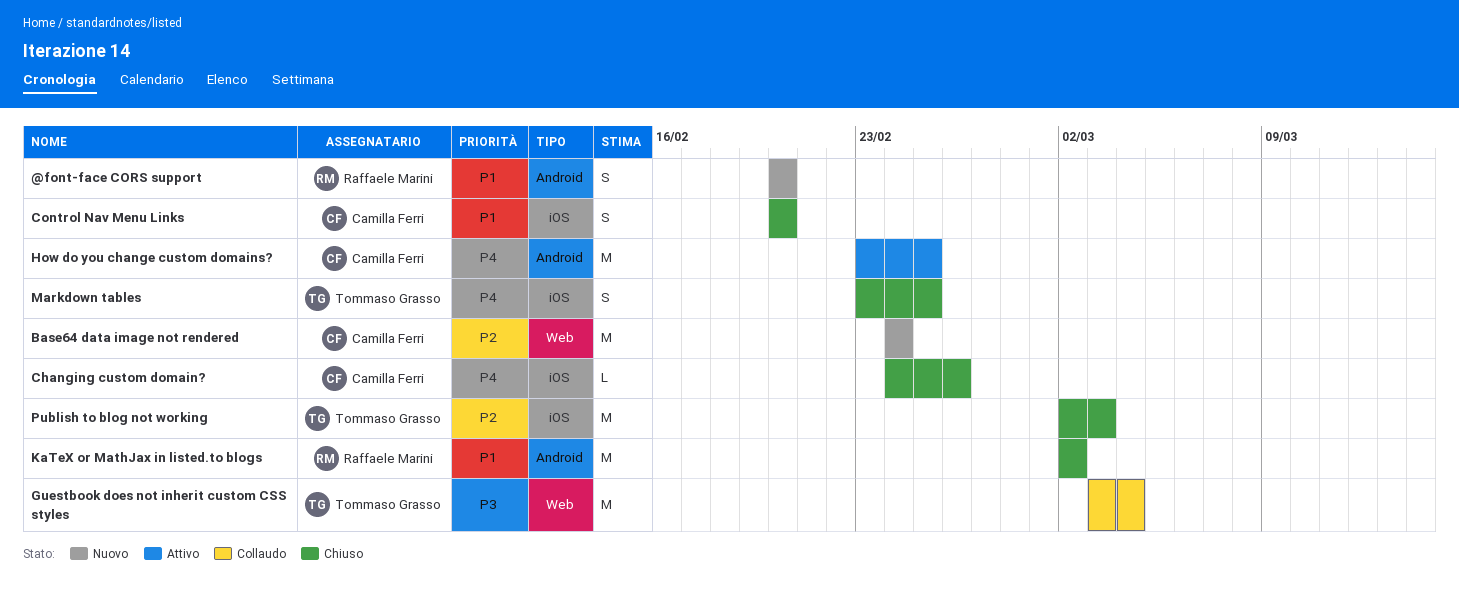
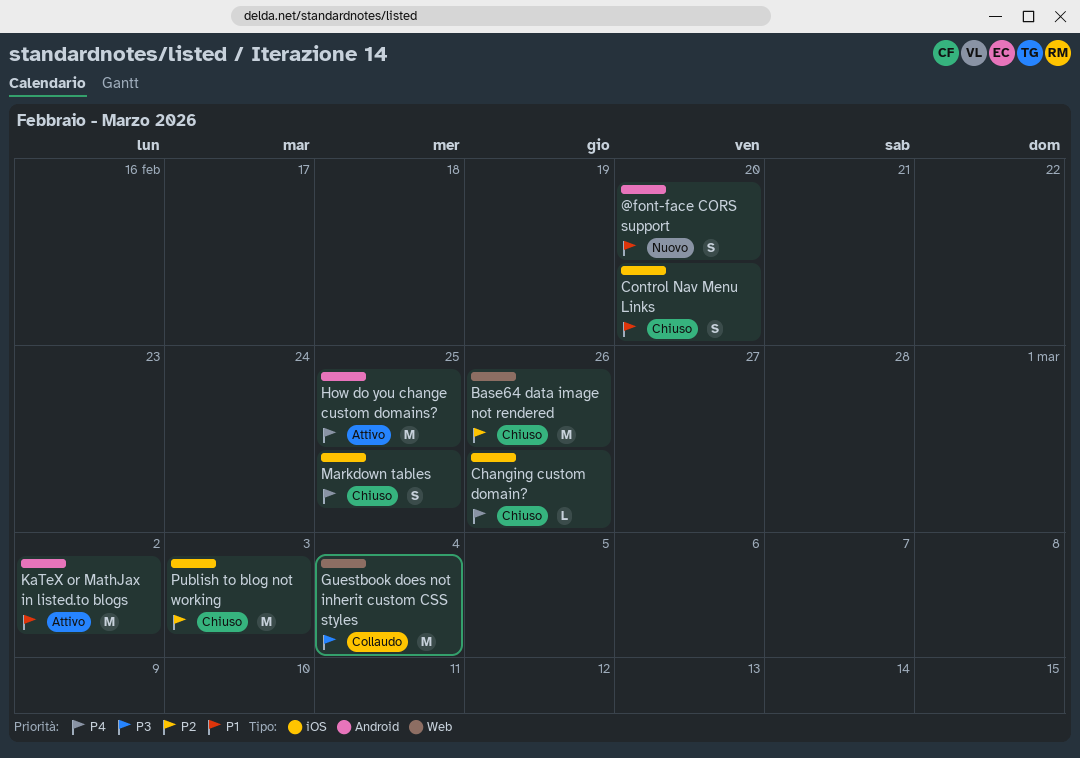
Base64 data image not rendered, status: Nuovo -> Chiuso
Base64 data image not rendered, due: Feb 24 -> Feb 26
KaTeX or MathJax in listed.to blogs, status: Chiuso -> Attivo

